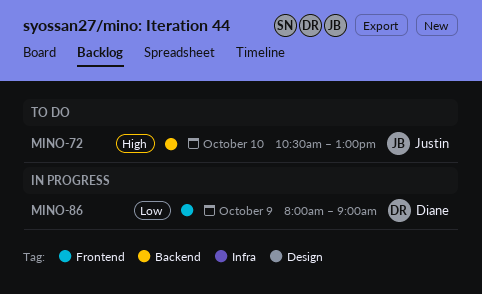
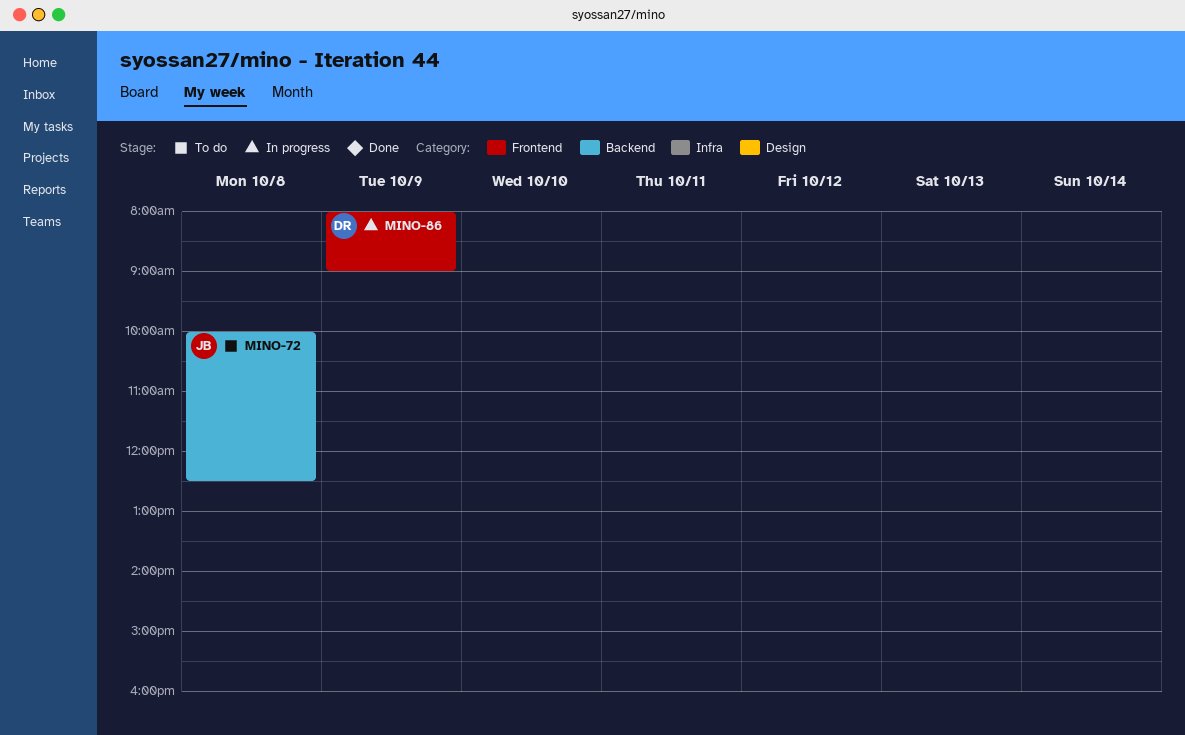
MINO-72, day: Oct 10 -> Oct 8
MINO-72, begins: 10:30 -> 10:00
MINO-72, ends: 13:00 -> 12:30

